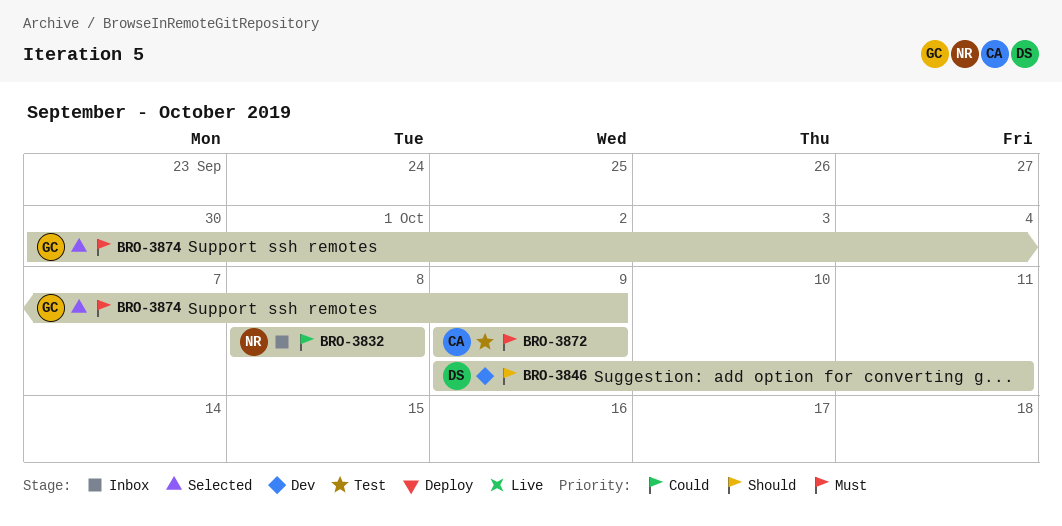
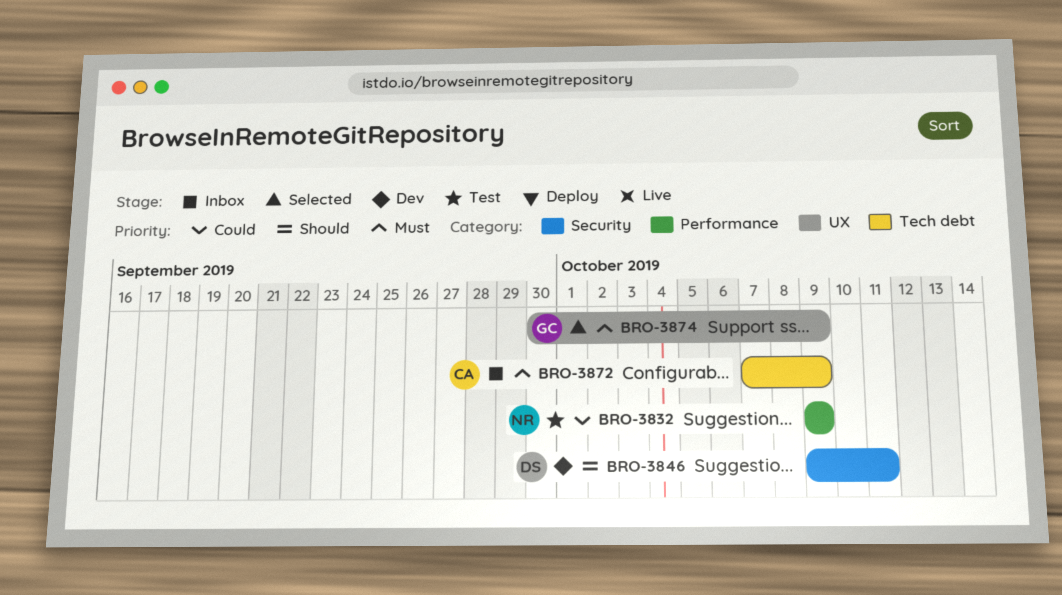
BRO-3832, status: Inbox -> Test
BRO-3832, start: Oct 8 -> Oct 9
BRO-3832, due: Oct 8 -> Oct 9
BRO-3872, status: Test -> Inbox
BRO-3872, start: Oct 9 -> Oct 7

